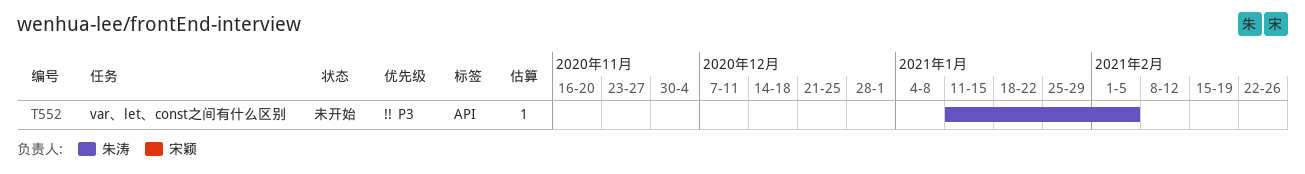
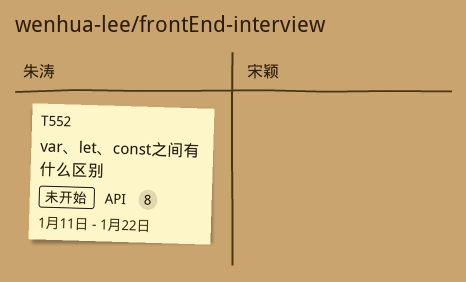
T552, estimate: 1 -> 8
T552, due: Feb 5 -> Jan 22

